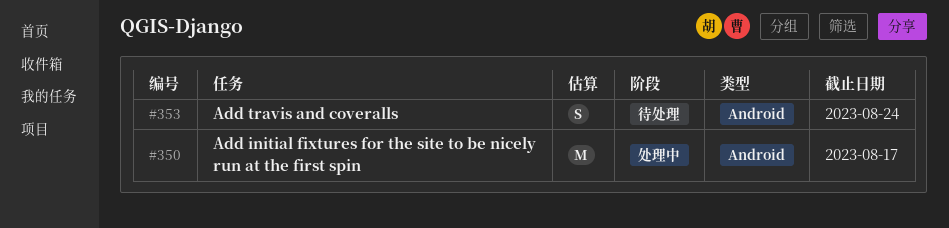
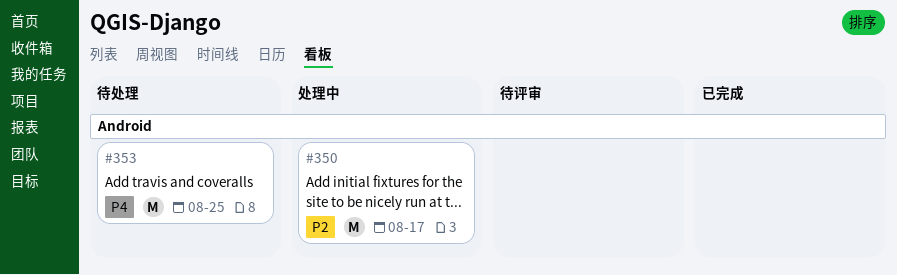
#353, estimate: S -> M
#353, due: Aug 24 -> Aug 25

